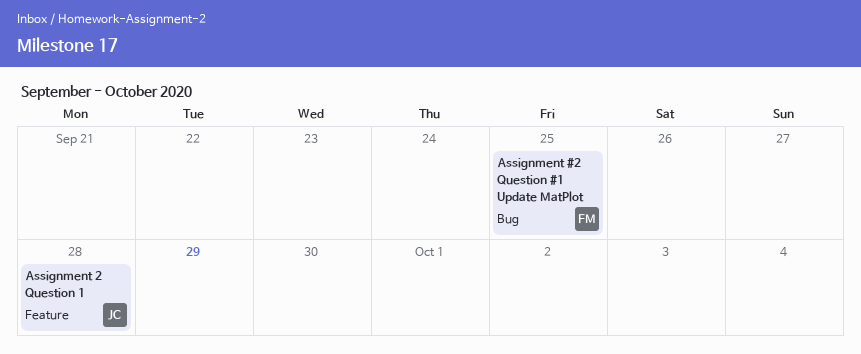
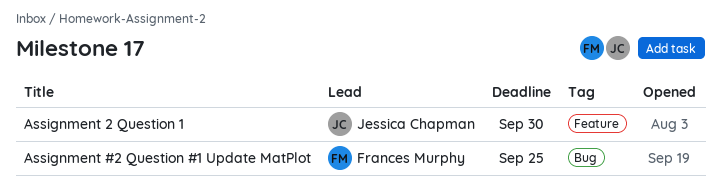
Assignment 2 Question 1, due: Sep 28 -> Sep 30

